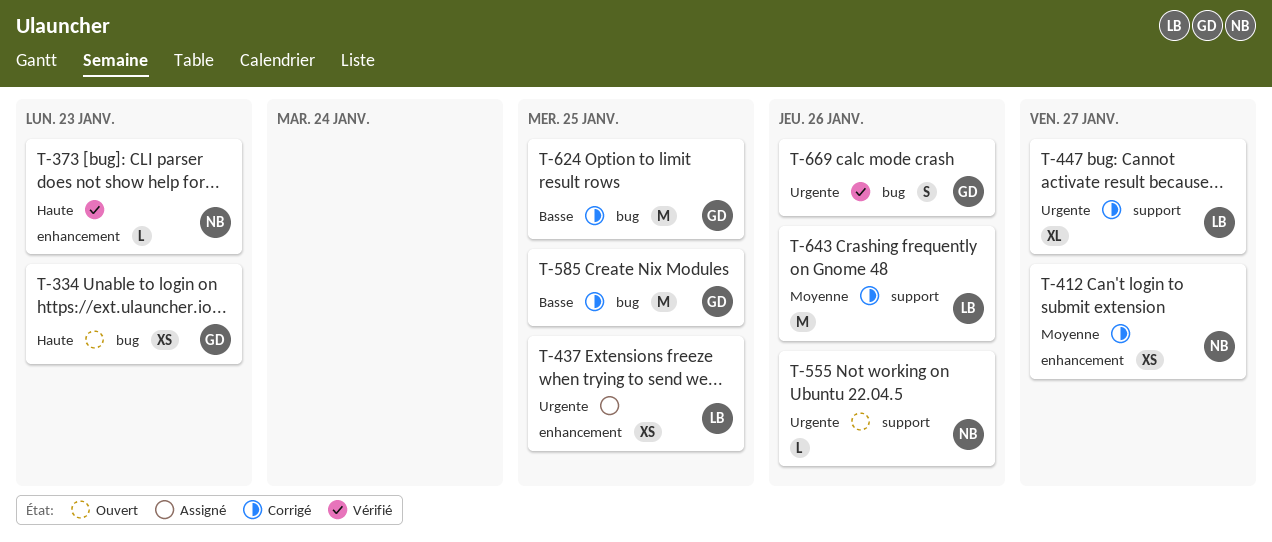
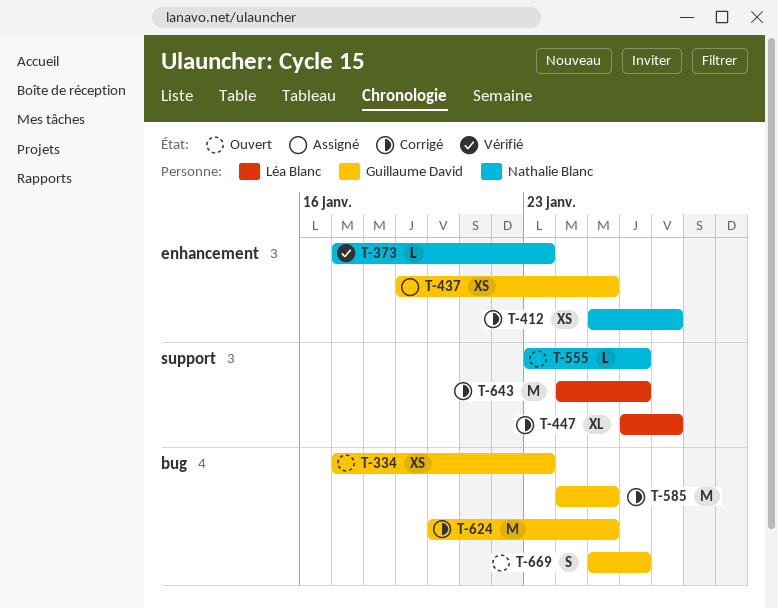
T-437, owner: Léa Blanc -> Guillaume David
T-669, status: Vérifié -> Ouvert

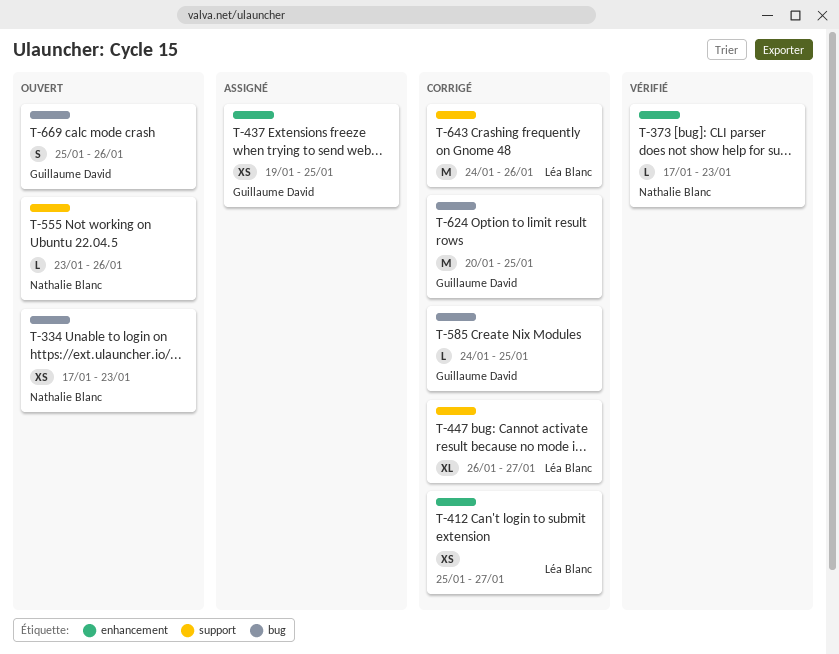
T-334, owner: Guillaume David -> Nathalie Blanc
T-412, owner: Nathalie Blanc -> Léa Blanc
T-585, estimate: M -> L

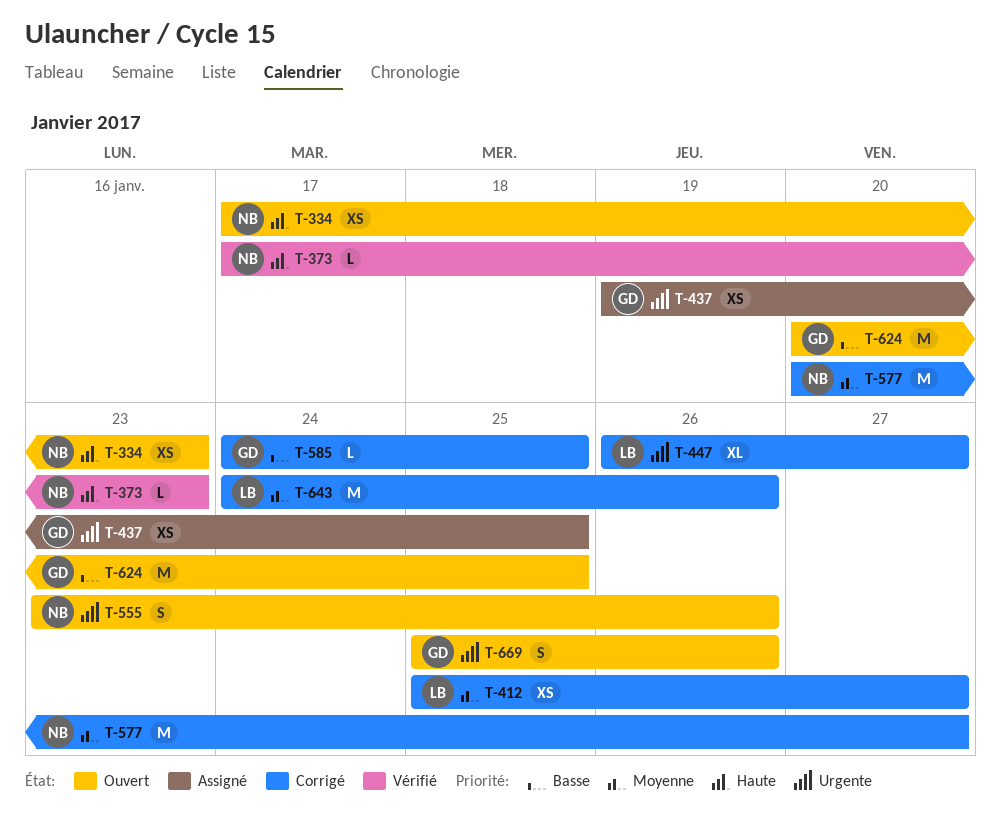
T-555, estimate: L -> S
T-577: none -> present
T-624, status: Corrigé -> Ouvert

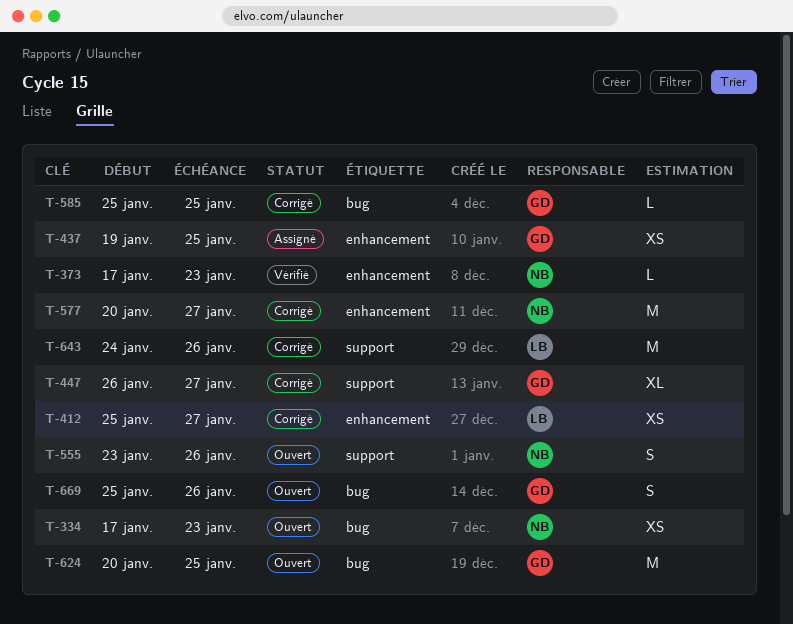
T-447, owner: LB -> GD
T-585, start: Jan 24 -> Jan 25

